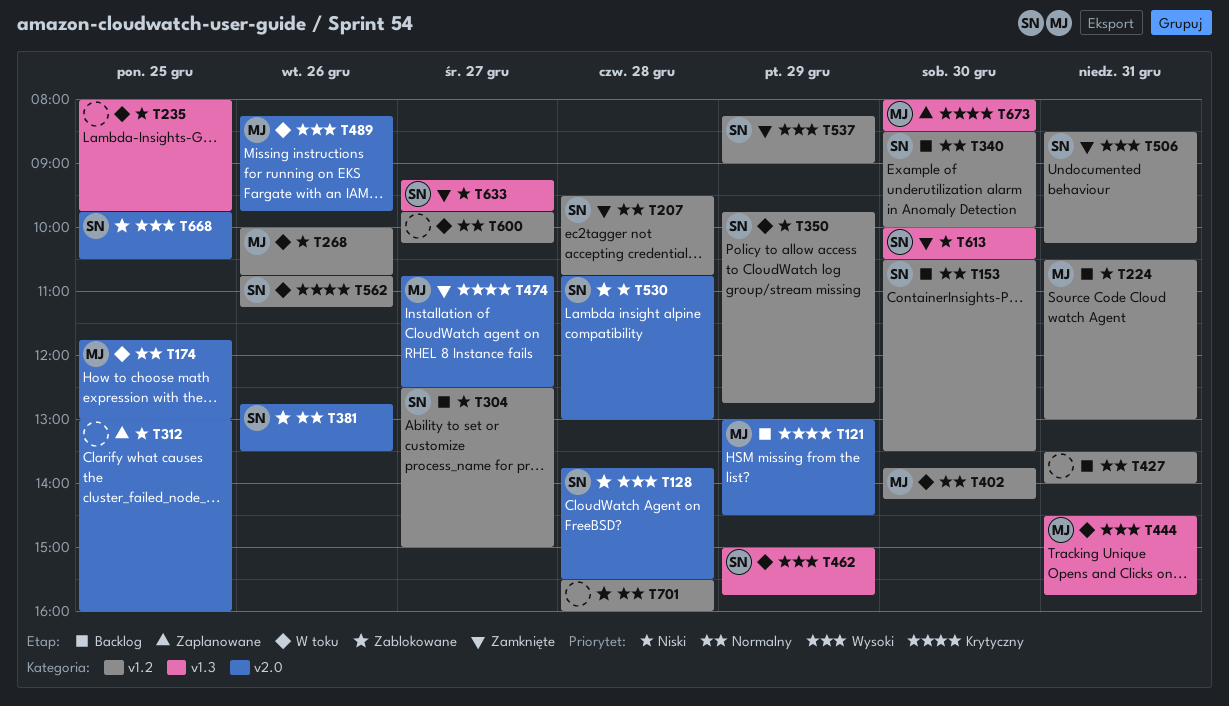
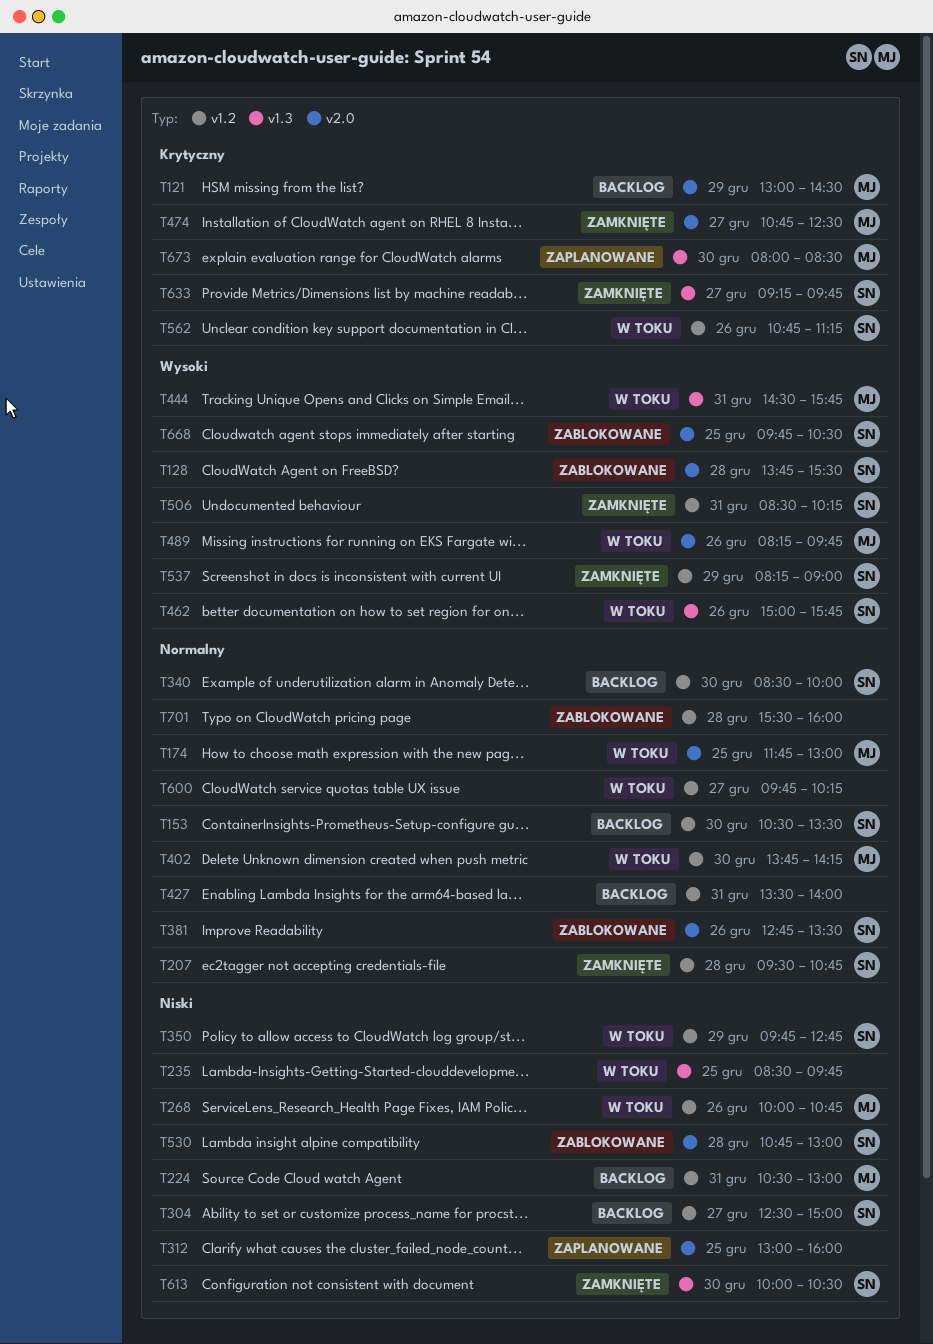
T235, begins: 08:00 -> 08:30
T462, day: Dec 29 -> Dec 26
T633, priority: Niski -> Krytyczny

